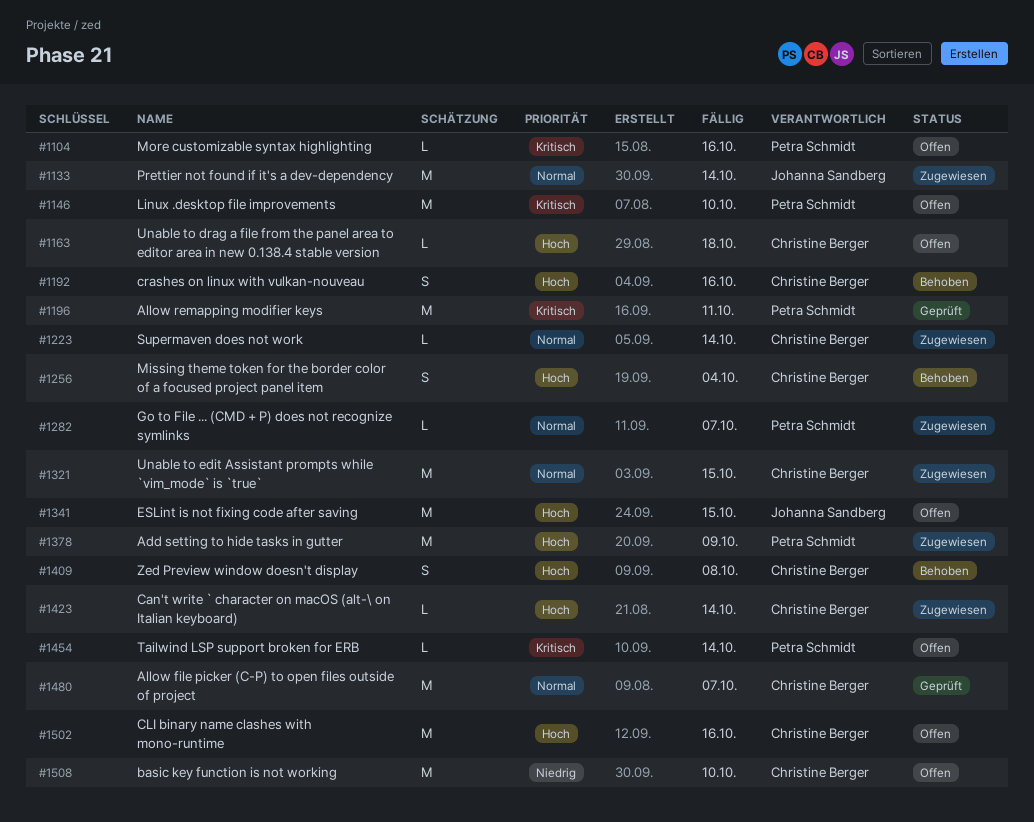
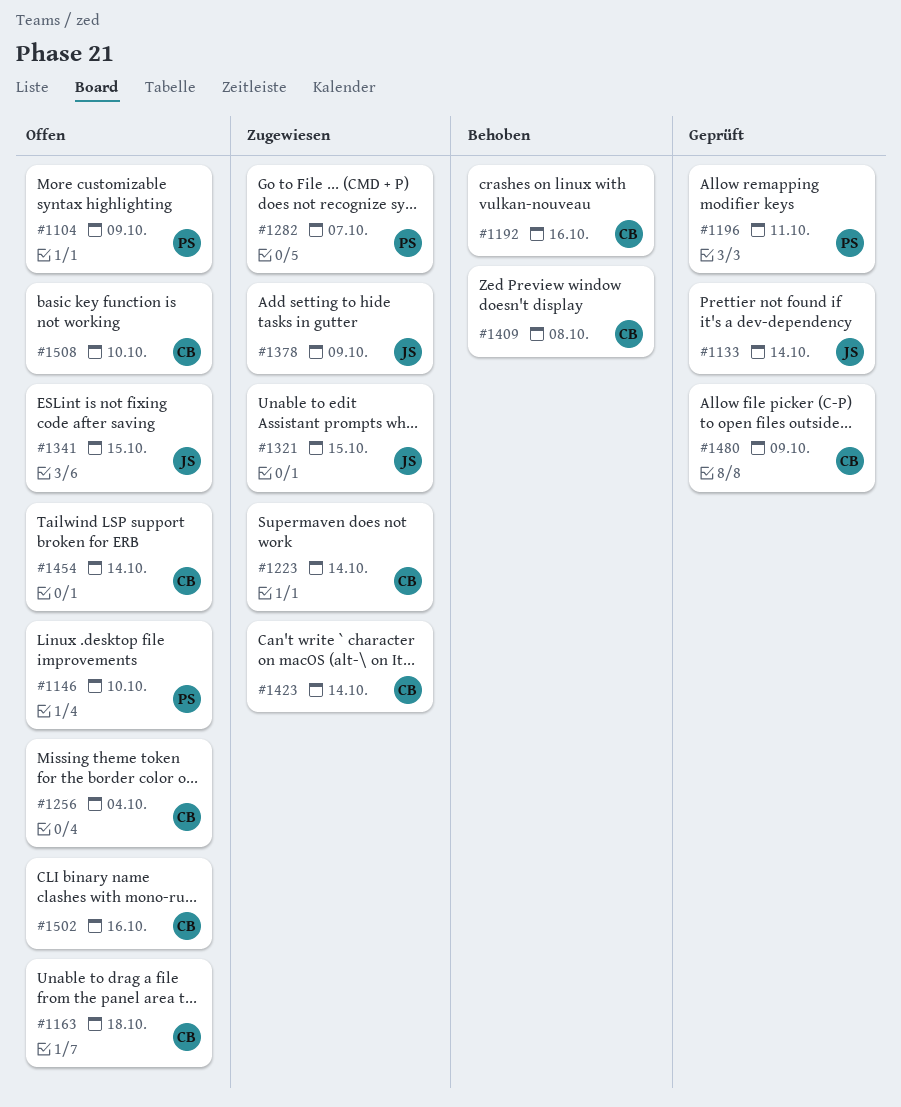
#1104, due: Oct 16 -> Oct 9
#1133, status: Zugewiesen -> Geprüft
#1256, status: Behoben -> Offen
#1321, owner: Christine Berger -> Johanna Sandberg
#1378, owner: Petra Schmidt -> Johanna Sandberg
#1454, owner: Petra Schmidt -> Christine Berger
#1480, due: Oct 7 -> Oct 9

